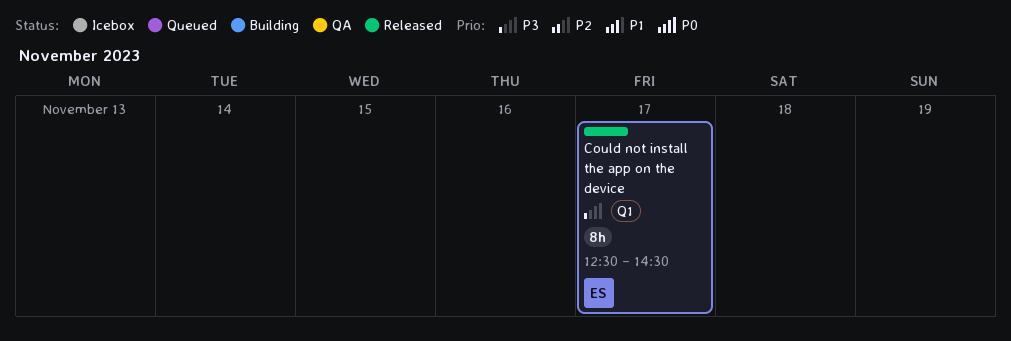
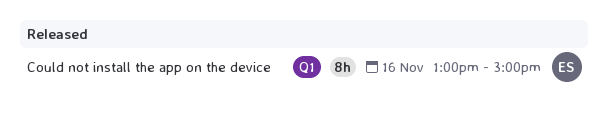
Could not install the app on the device, day: Nov 17 -> Nov 16
Could not install the app on the device, begins: 12:30 -> 13:00
Could not install the app on the device, ends: 14:30 -> 15:00

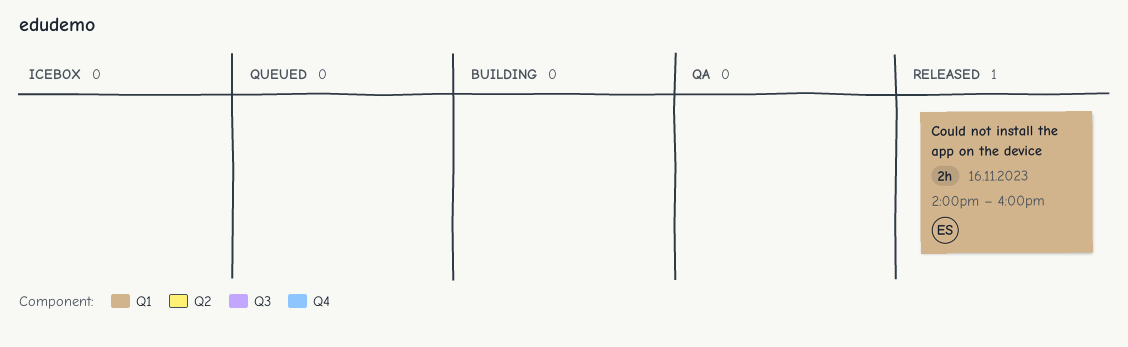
Could not install the app on the device, estimate: 8h -> 2h
Could not install the app on the device, begins: 13:00 -> 14:00
Could not install the app on the device, ends: 15:00 -> 16:00

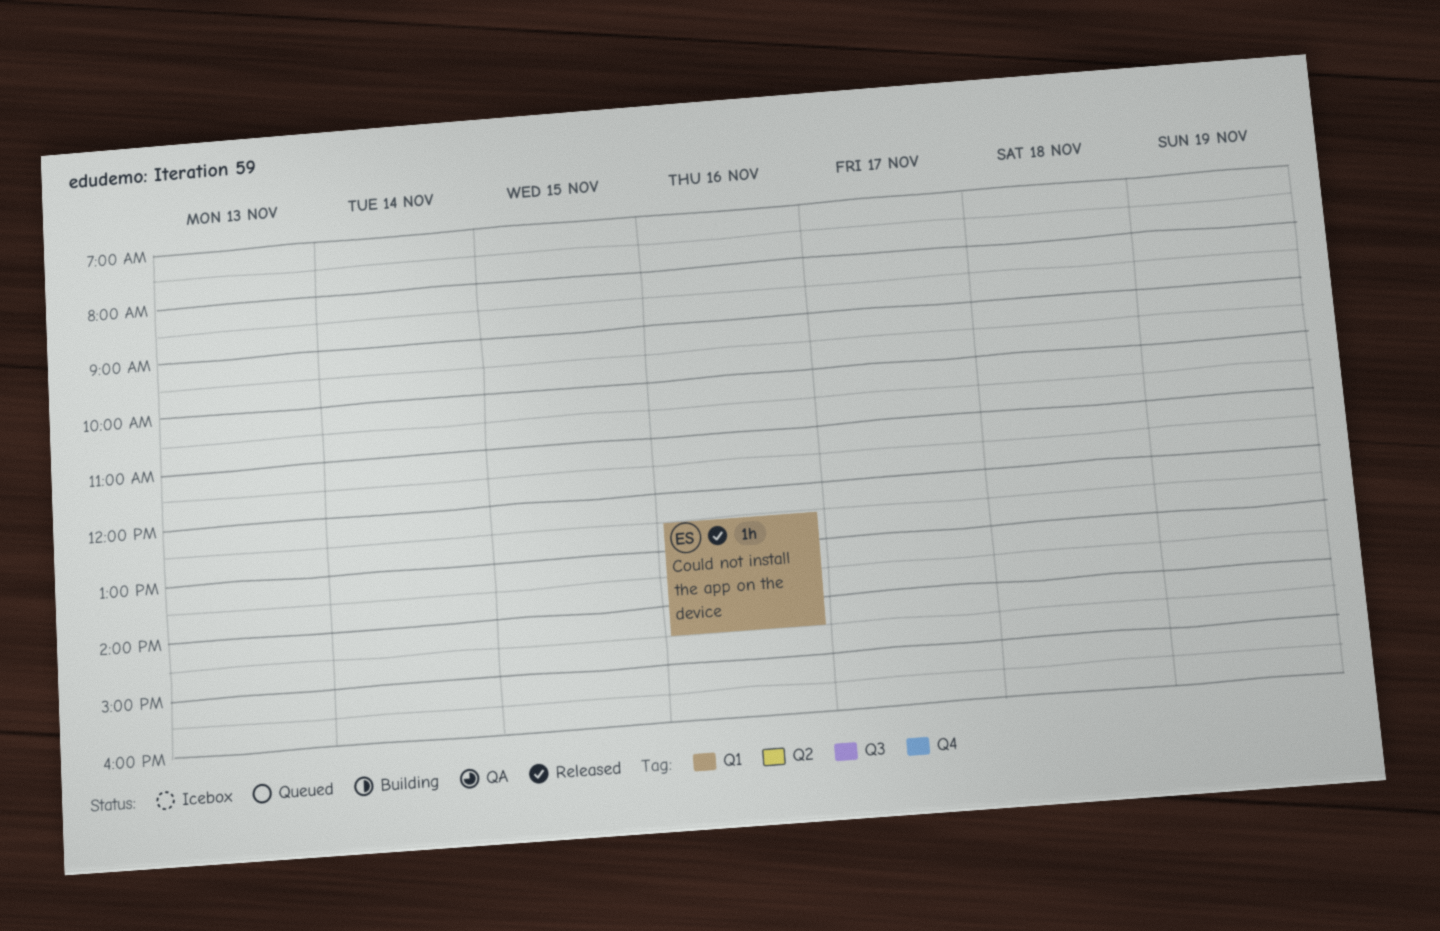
Could not install the app on the device, estimate: 2h -> 1h
Could not install the app on the device, begins: 14:00 -> 12:30
Could not install the app on the device, ends: 16:00 -> 14:30

